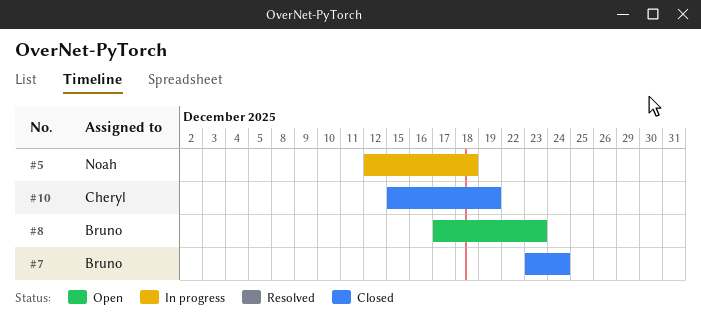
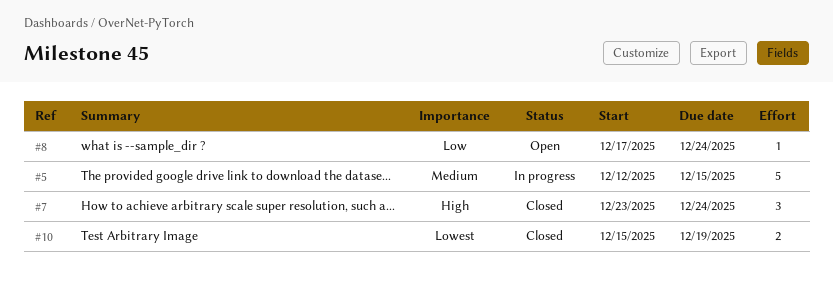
#5, due: Dec 18 -> Dec 15
#8, due: Dec 23 -> Dec 24

